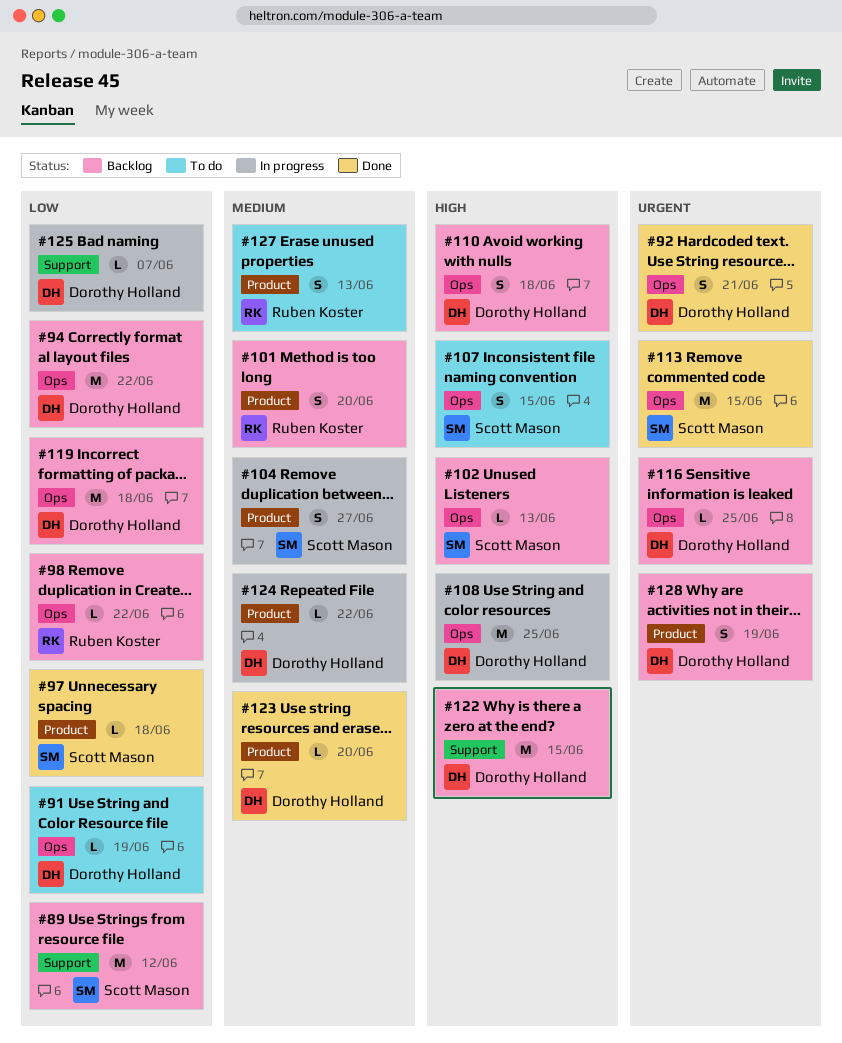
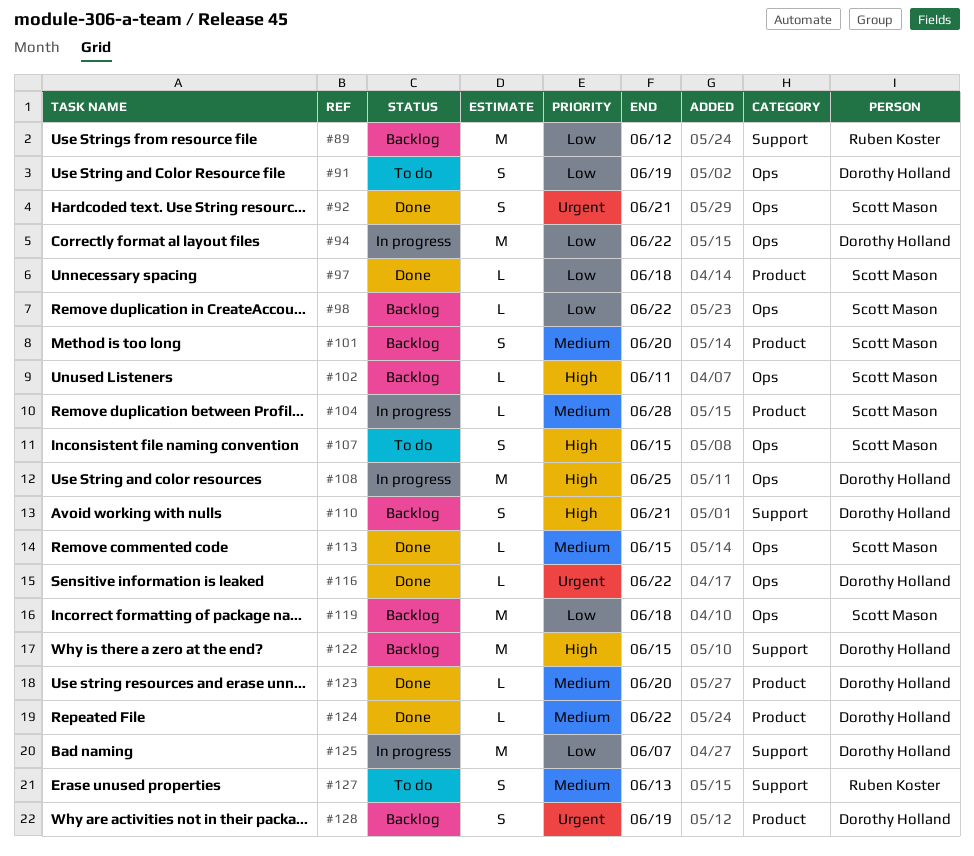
#89, owner: Scott Mason -> Ruben Koster
#91, estimate: L -> S
#92, owner: Dorothy Holland -> Scott Mason
#94, status: Backlog -> In progress
#98, owner: Ruben Koster -> Scott Mason
#101, owner: Ruben Koster -> Scott Mason
#102, due: Jun 13 -> Jun 11
#104, estimate: S -> L
#104, due: Jun 27 -> Jun 28
#110, label: Ops -> Support
#110, due: Jun 18 -> Jun 21
#113, priority: Urgent -> Medium
#113, estimate: M -> L
#116, status: Backlog -> Done
#116, due: Jun 25 -> Jun 22
#119, owner: Dorothy Holland -> Scott Mason
#124, status: In progress -> Done
#125, estimate: L -> M
#127, label: Product -> Support

